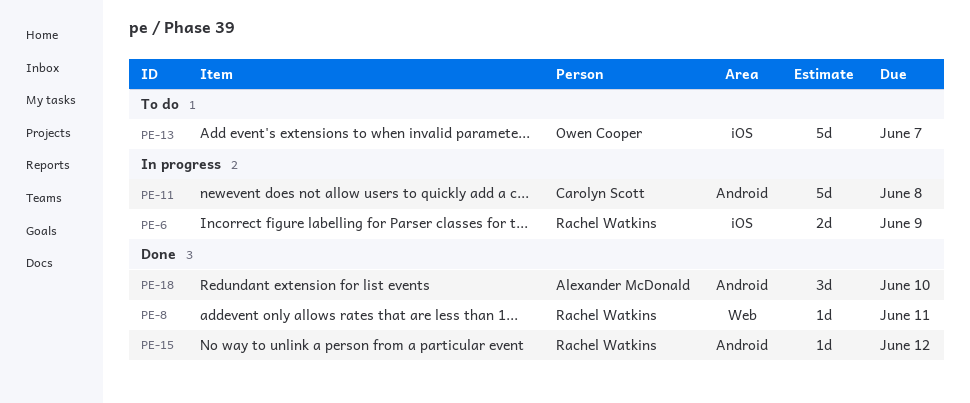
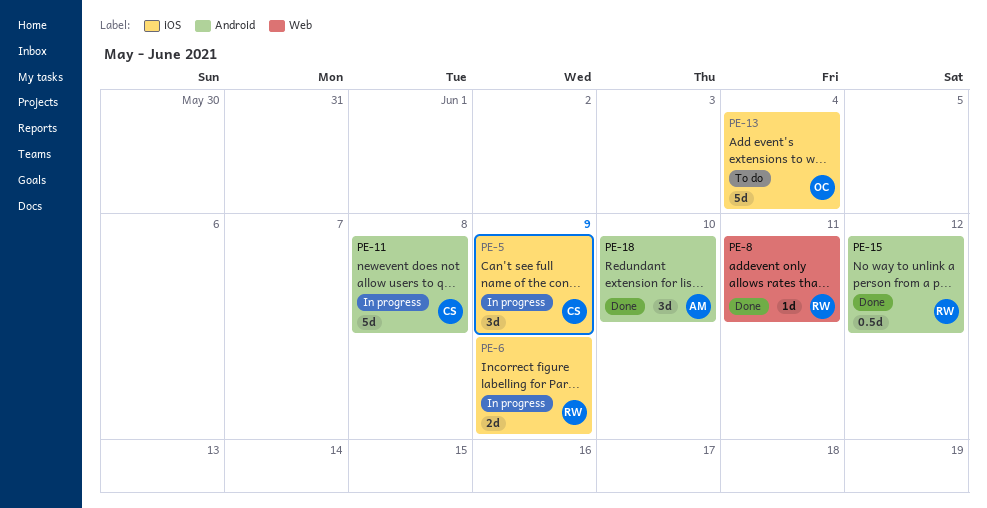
PE-5: none -> present
PE-13, due: Jun 7 -> Jun 4
PE-15, estimate: 1d -> 0.5d

